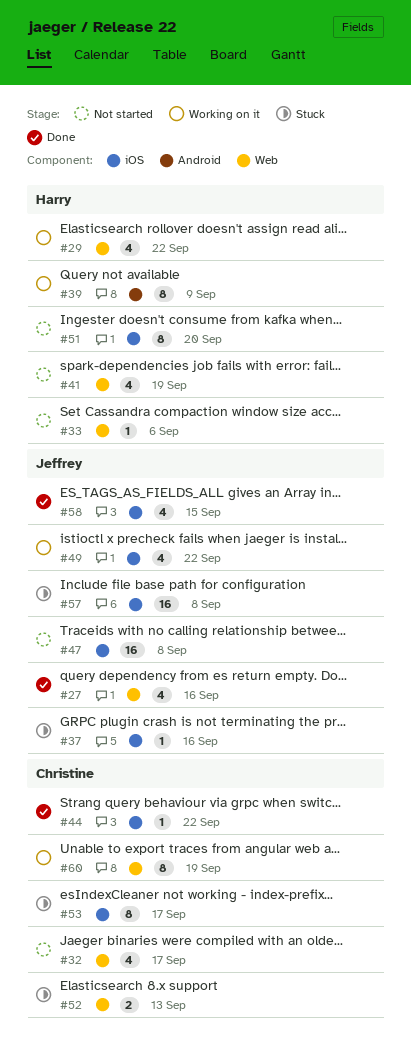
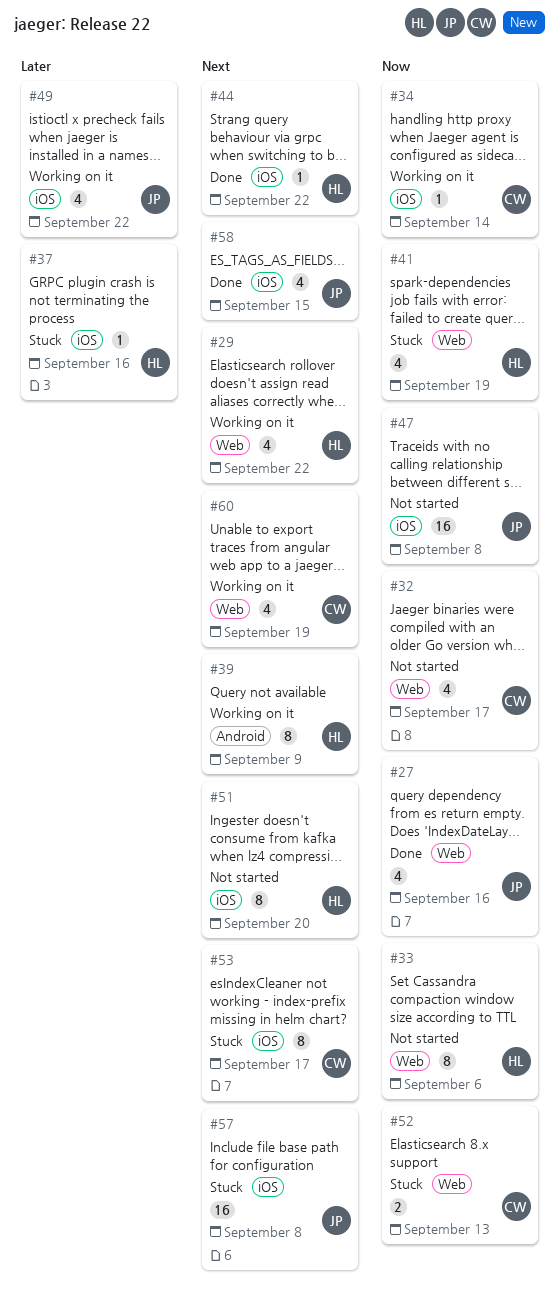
#33, estimate: 1 -> 8
#34: none -> present
#37, owner: Jeffrey -> Harry
#41, status: Not started -> Stuck
#44, owner: Christine -> Harry
#60, estimate: 8 -> 4

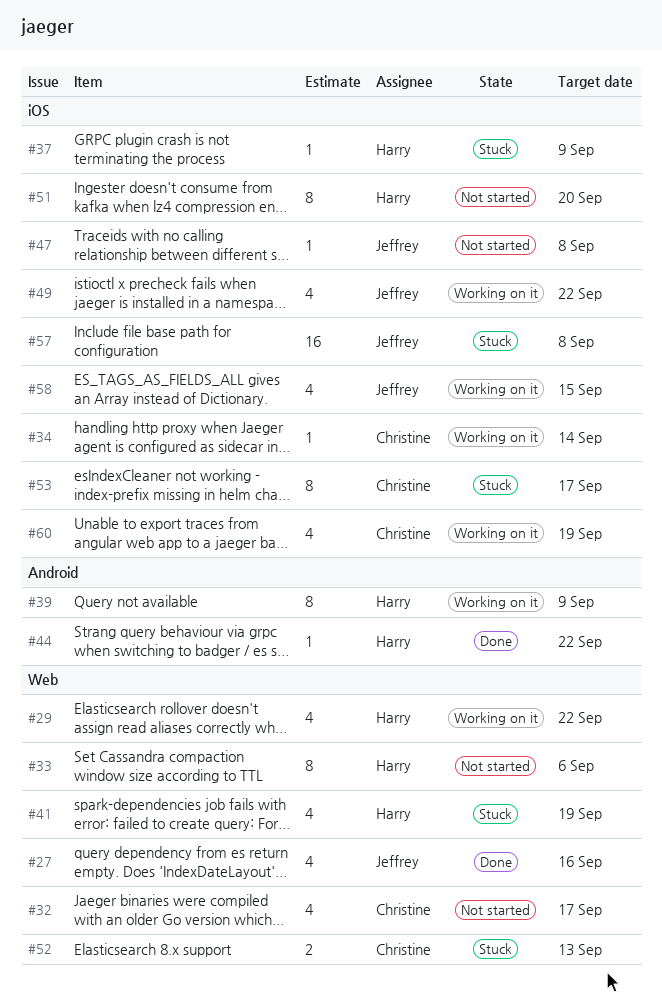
#37, due: Sep 16 -> Sep 9
#44, label: iOS -> Android
#47, estimate: 16 -> 1
#58, status: Done -> Working on it
#60, label: Web -> iOS

